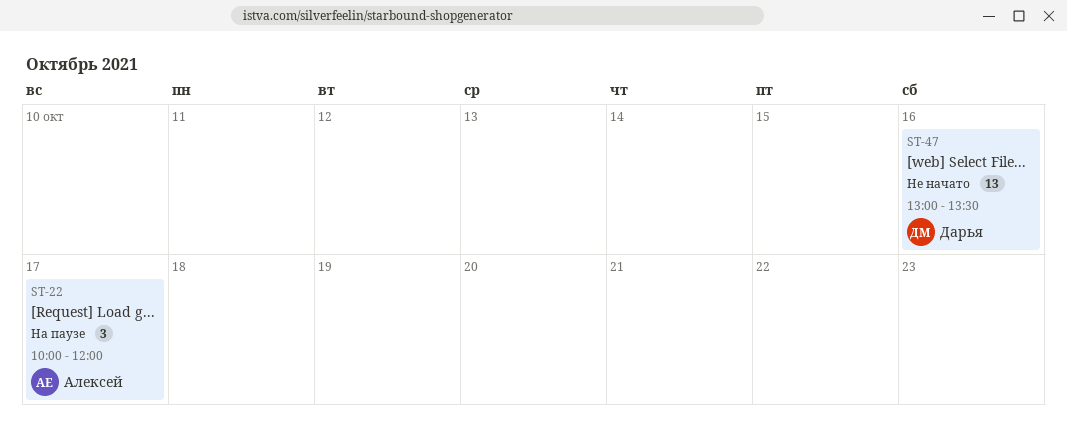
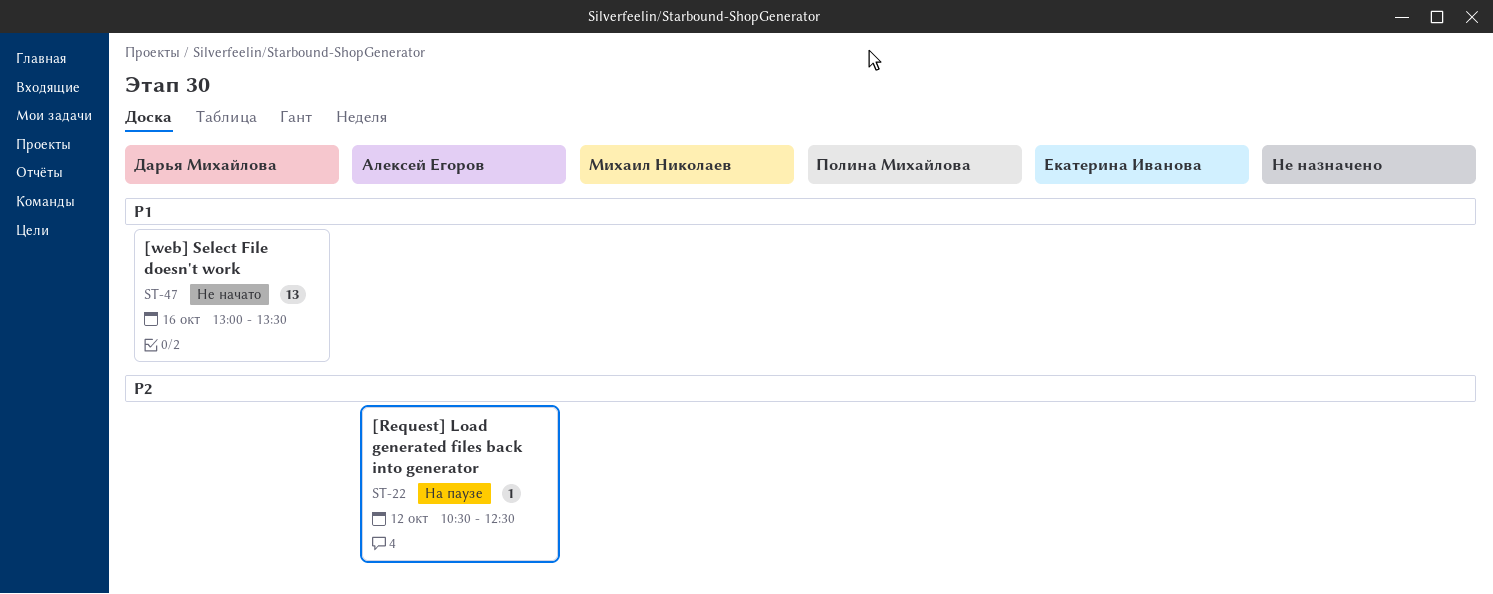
ST-22, estimate: 3 -> 1
ST-22, day: Oct 17 -> Oct 12
ST-22, begins: 10:00 -> 10:30
ST-22, ends: 12:00 -> 12:30

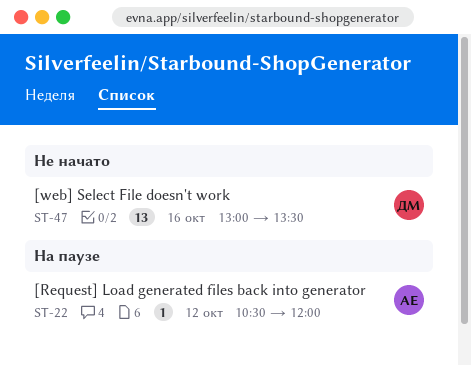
ST-22, ends: 12:30 -> 12:00

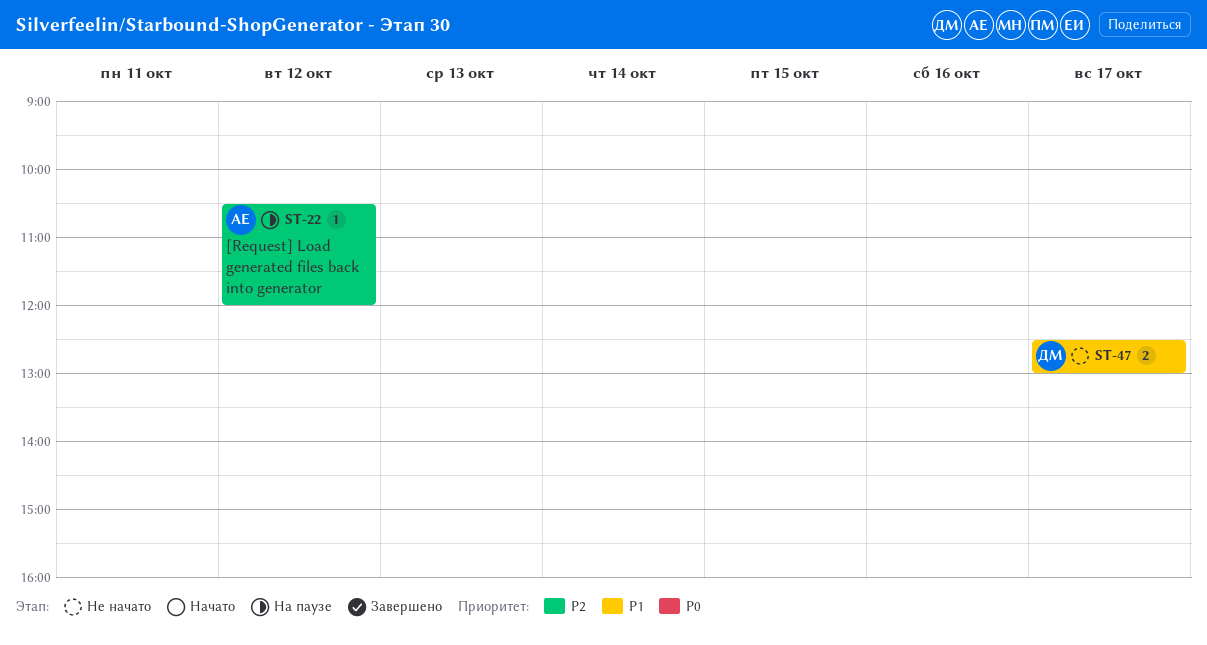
ST-47, estimate: 13 -> 2
ST-47, day: Oct 16 -> Oct 17
ST-47, begins: 13:00 -> 12:30
ST-47, ends: 13:30 -> 13:00

